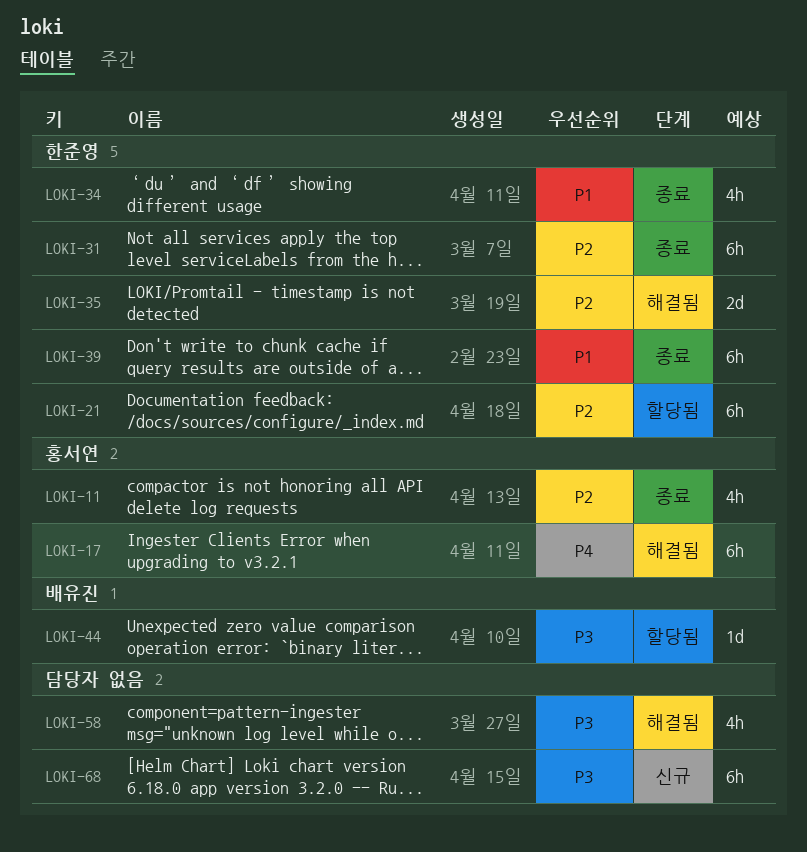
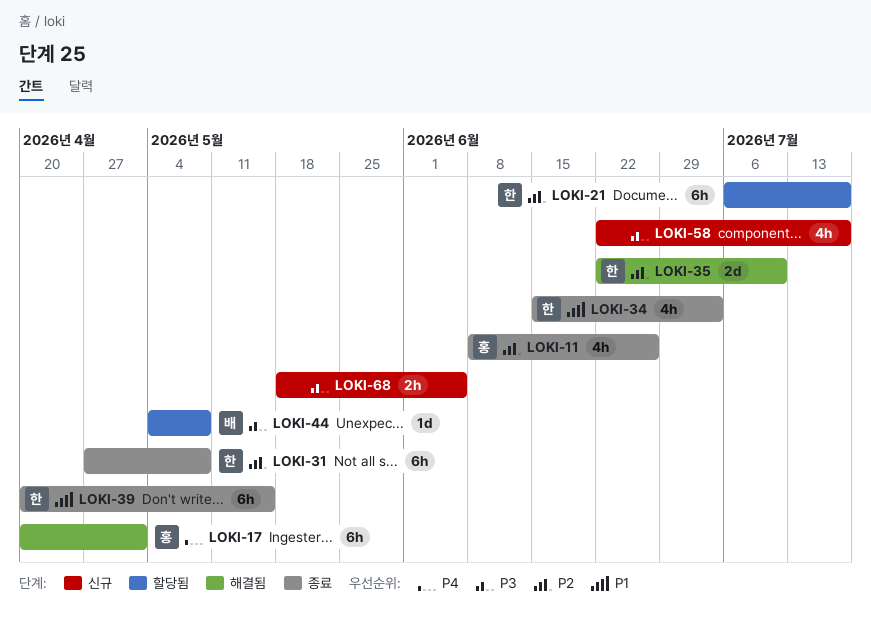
LOKI-58, status: 해결됨 -> 신규
LOKI-68, estimate: 6h -> 2h

